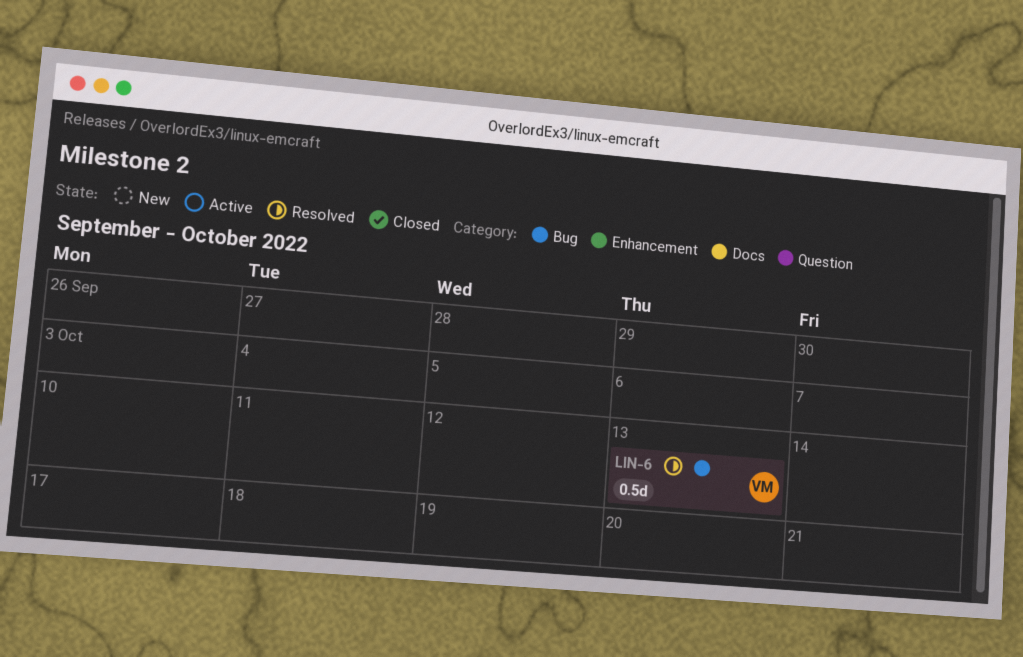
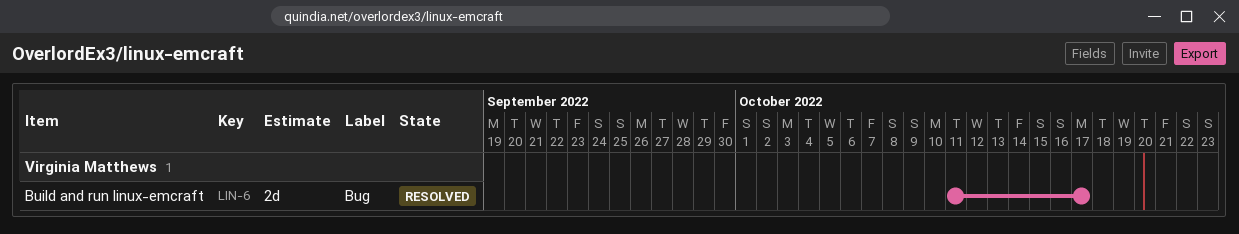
LIN-6, estimate: 0.5d -> 2d
LIN-6, due: Oct 13 -> Oct 17

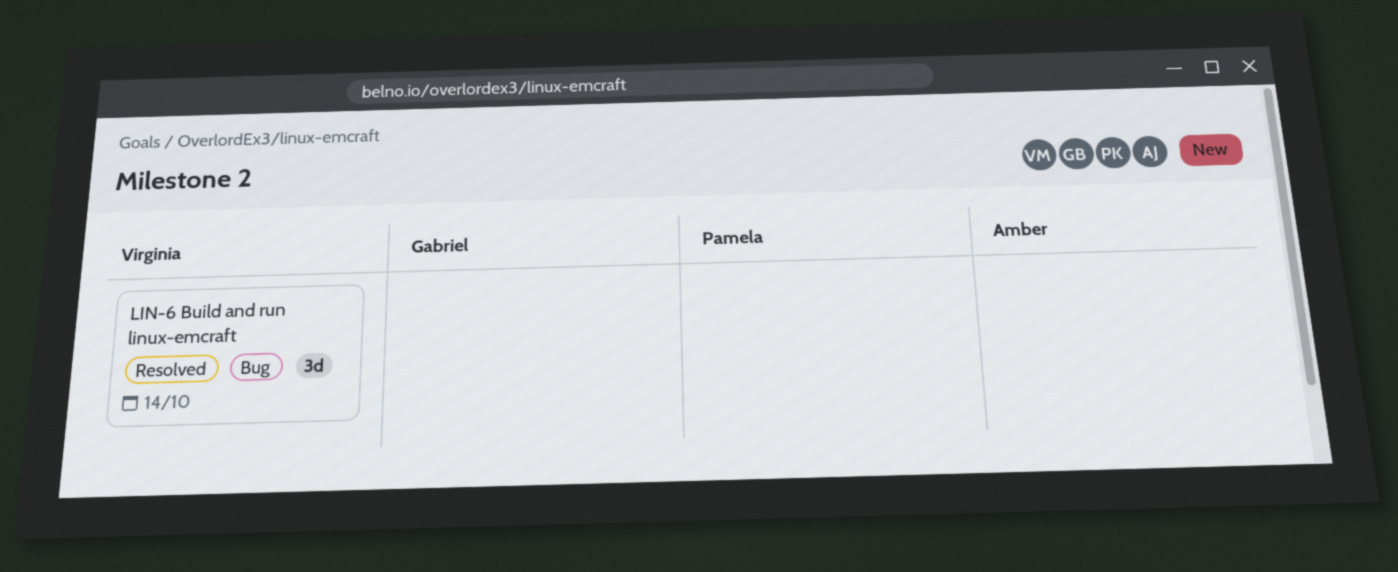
LIN-6, estimate: 2d -> 3d
LIN-6, due: Oct 17 -> Oct 14

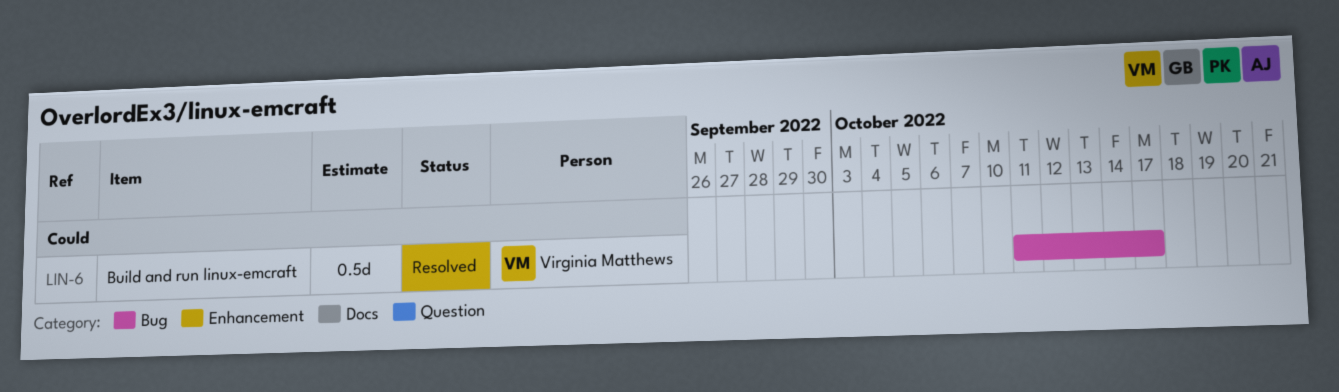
LIN-6, estimate: 3d -> 0.5d
LIN-6, due: Oct 14 -> Oct 17

